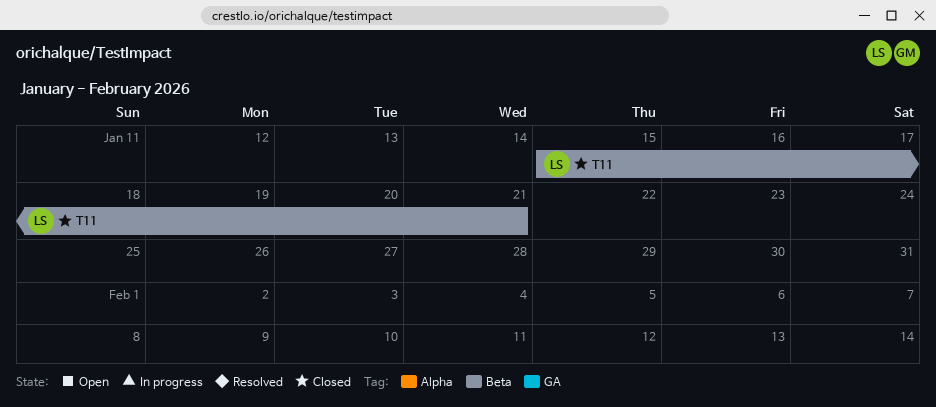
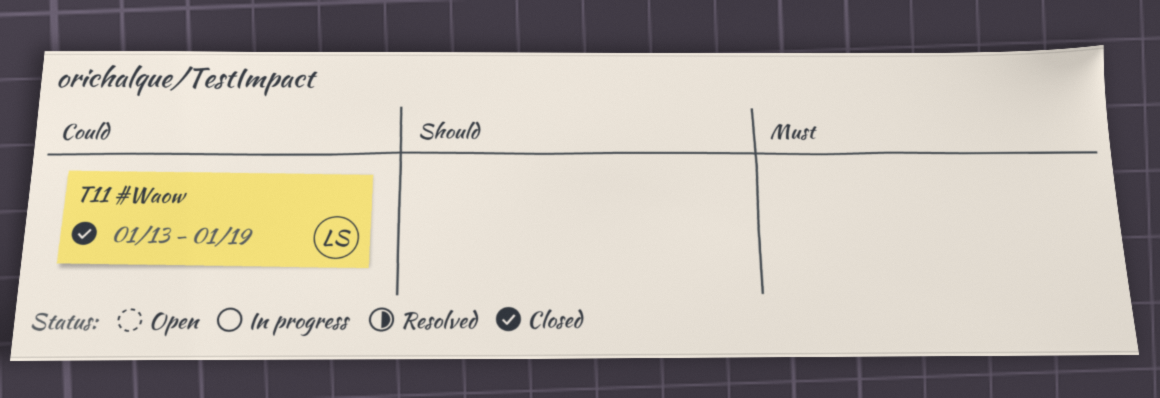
T11, start: Jan 15 -> Jan 13
T11, due: Jan 21 -> Jan 19

